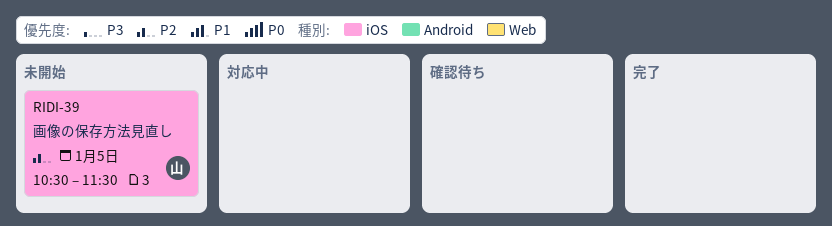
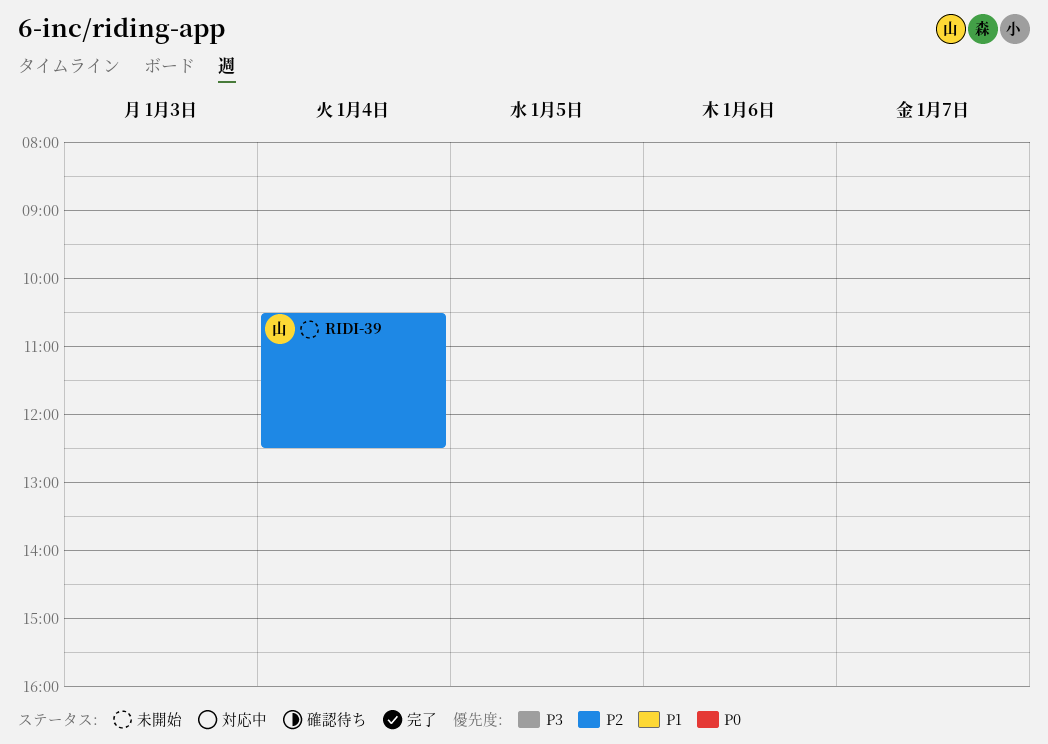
RIDI-39, day: Jan 5 -> Jan 4
RIDI-39, ends: 11:30 -> 12:30

